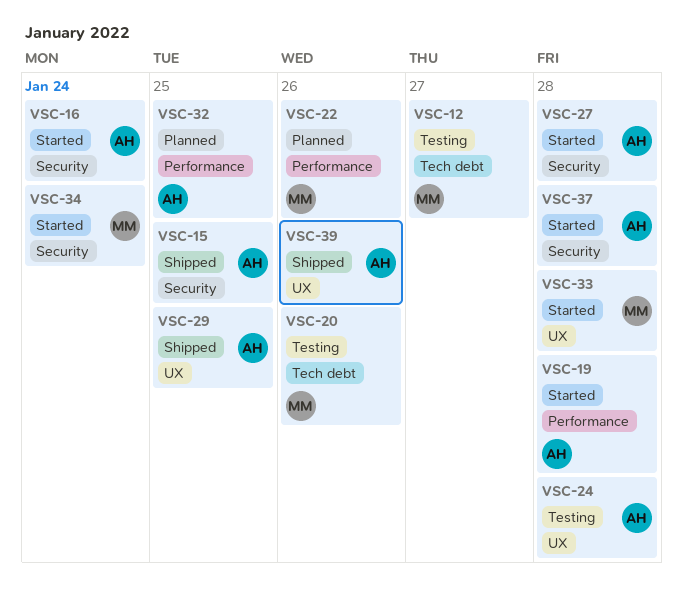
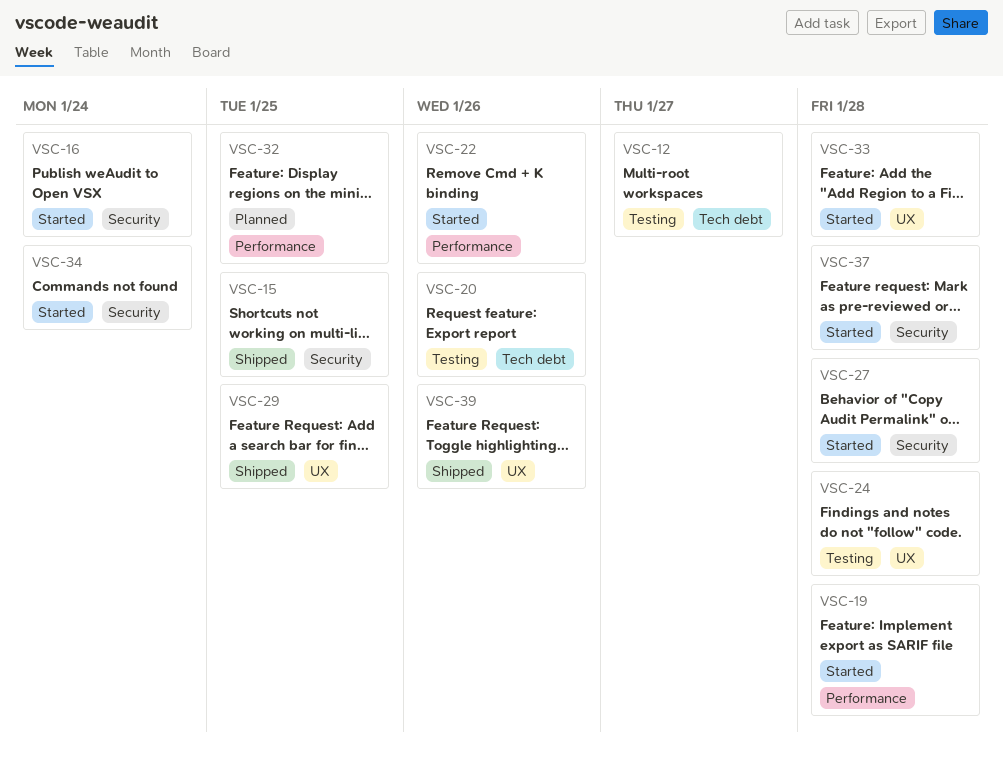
VSC-22, status: Planned -> Started

